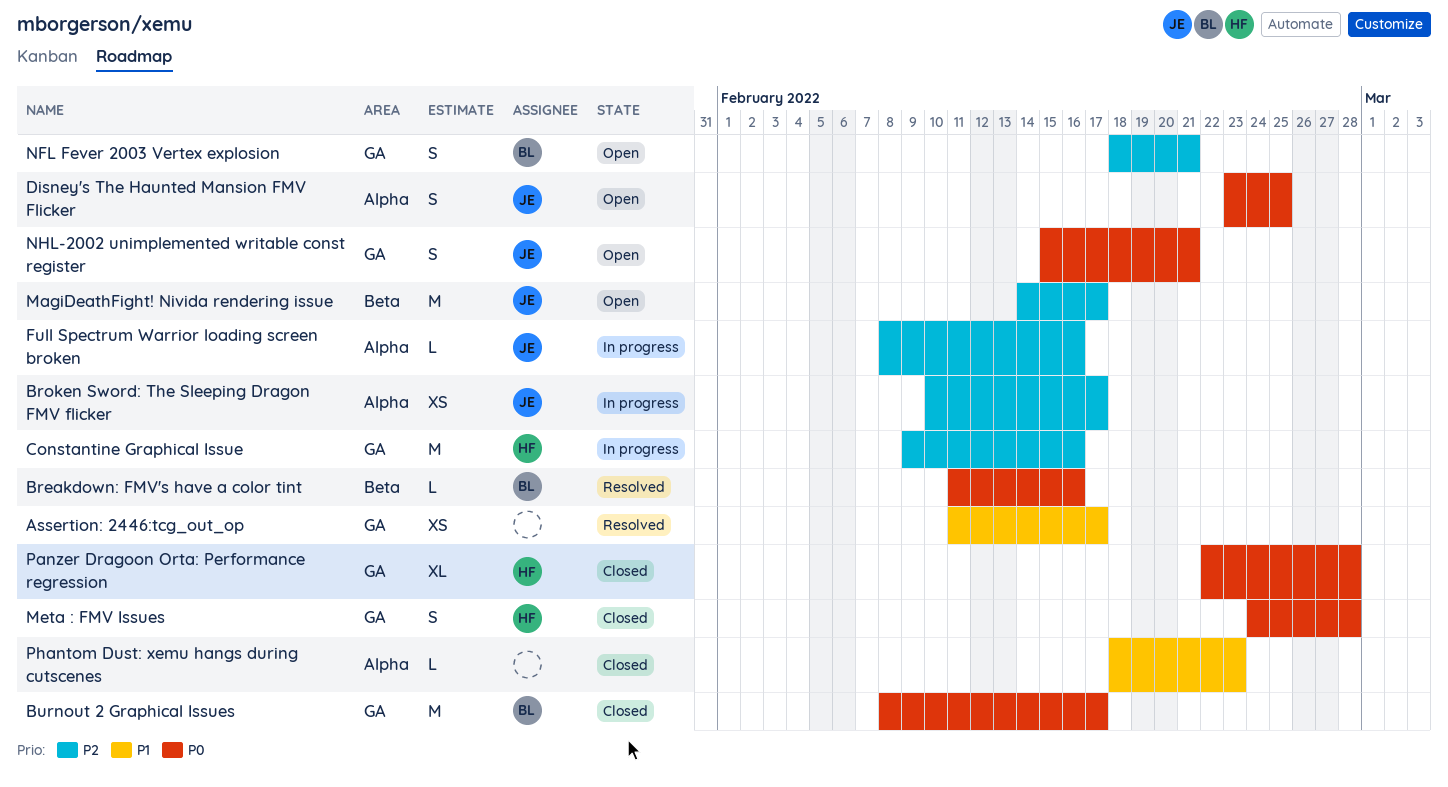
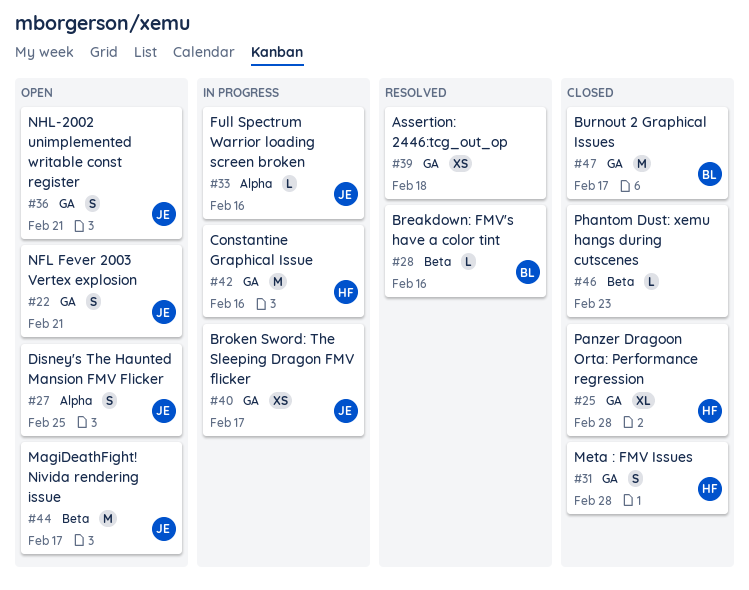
Assertion: 2446:tcg_out_op, due: Feb 17 -> Feb 18
Broken Sword: The Sleeping Dragon FMV flicker, label: Alpha -> GA
NFL Fever 2003 Vertex explosion, owner: BL -> JE
Phantom Dust: xemu hangs during cutscenes, label: Alpha -> Beta

